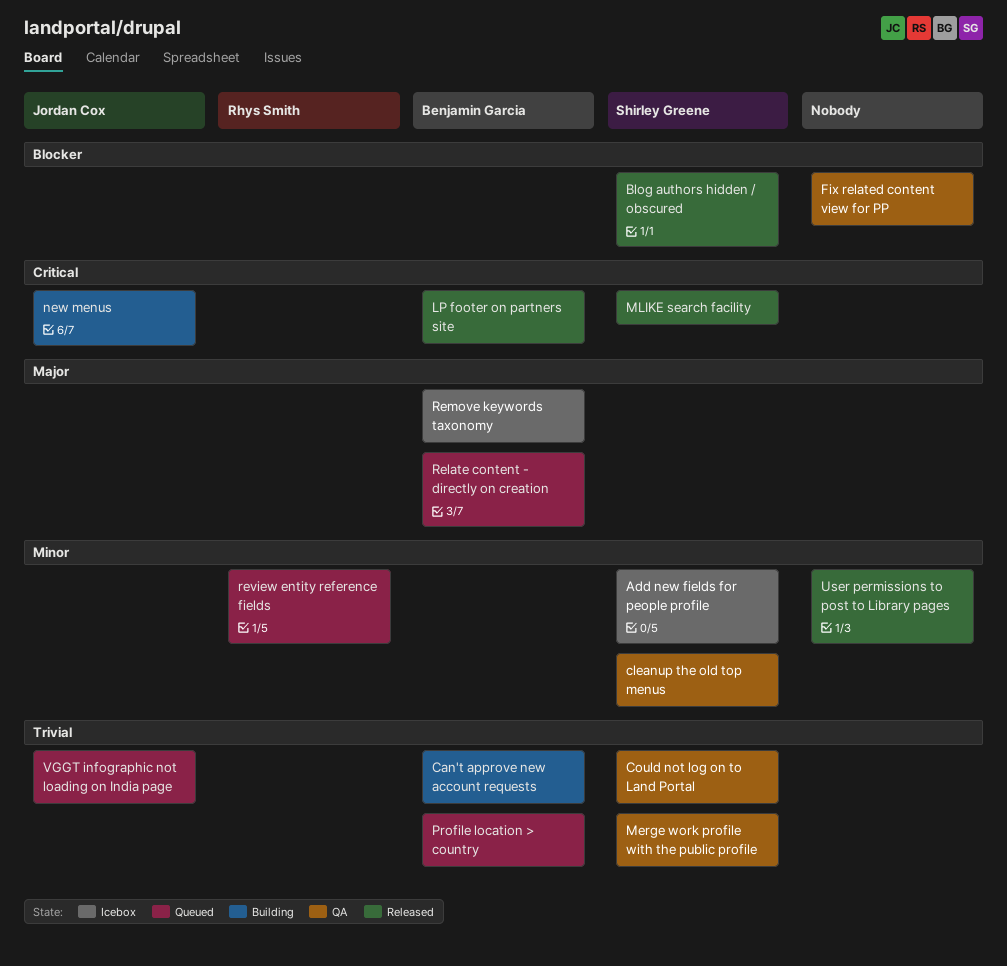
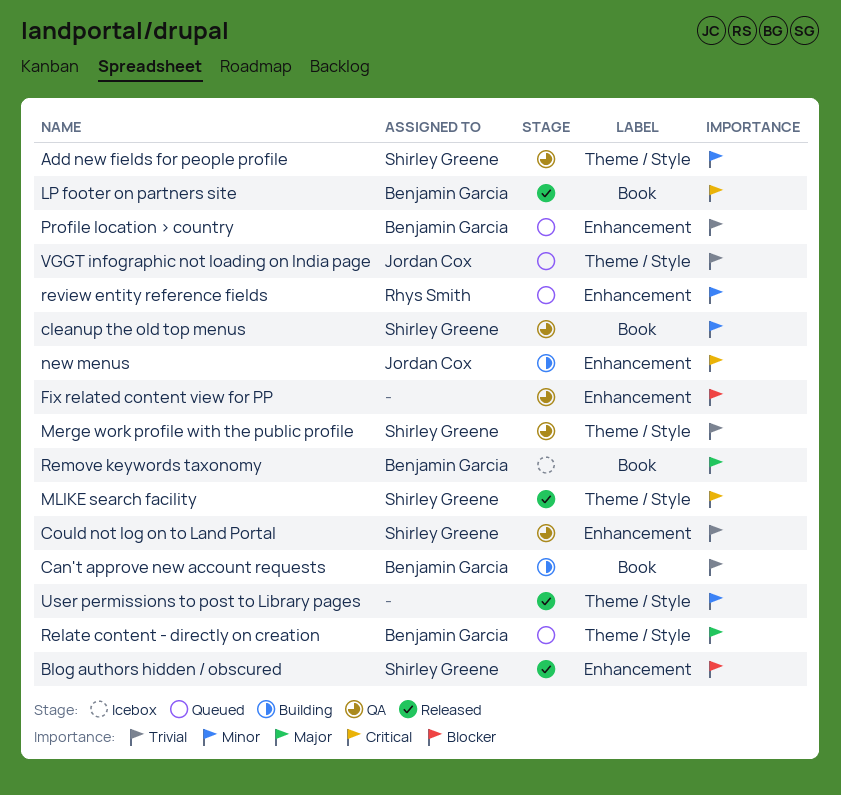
Add new fields for people profile, status: Icebox -> QA

